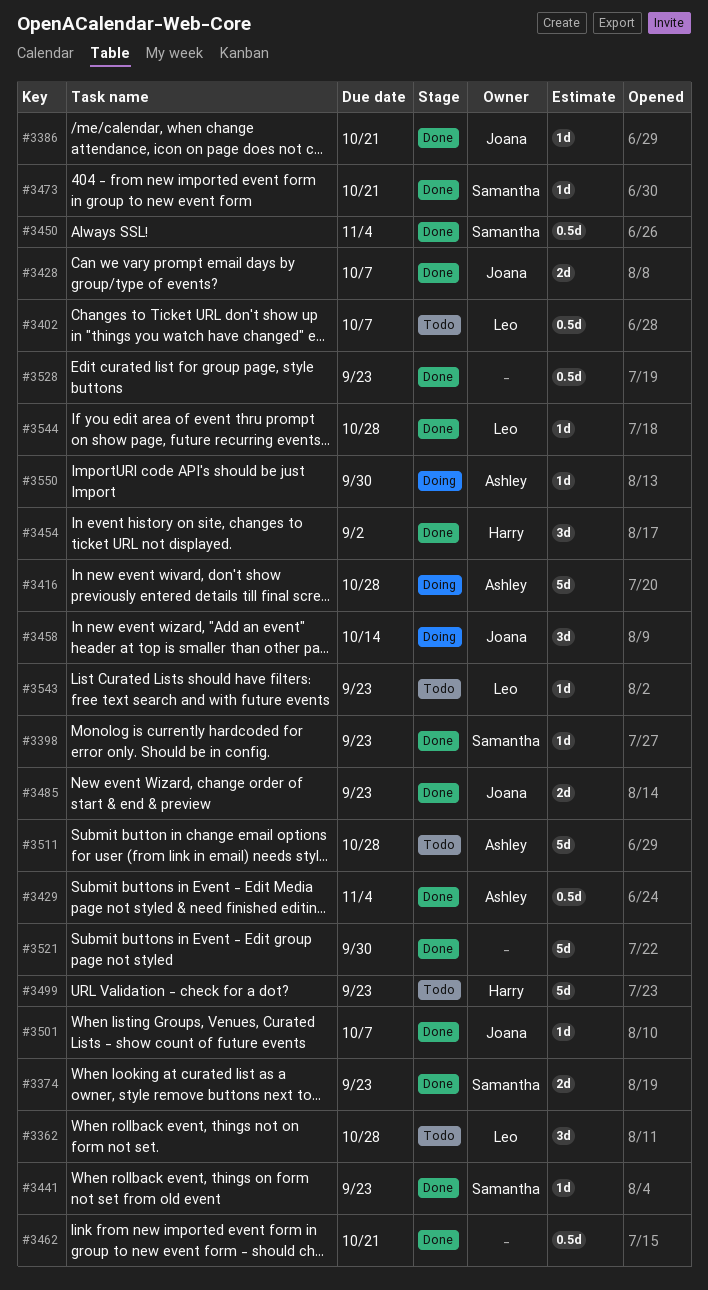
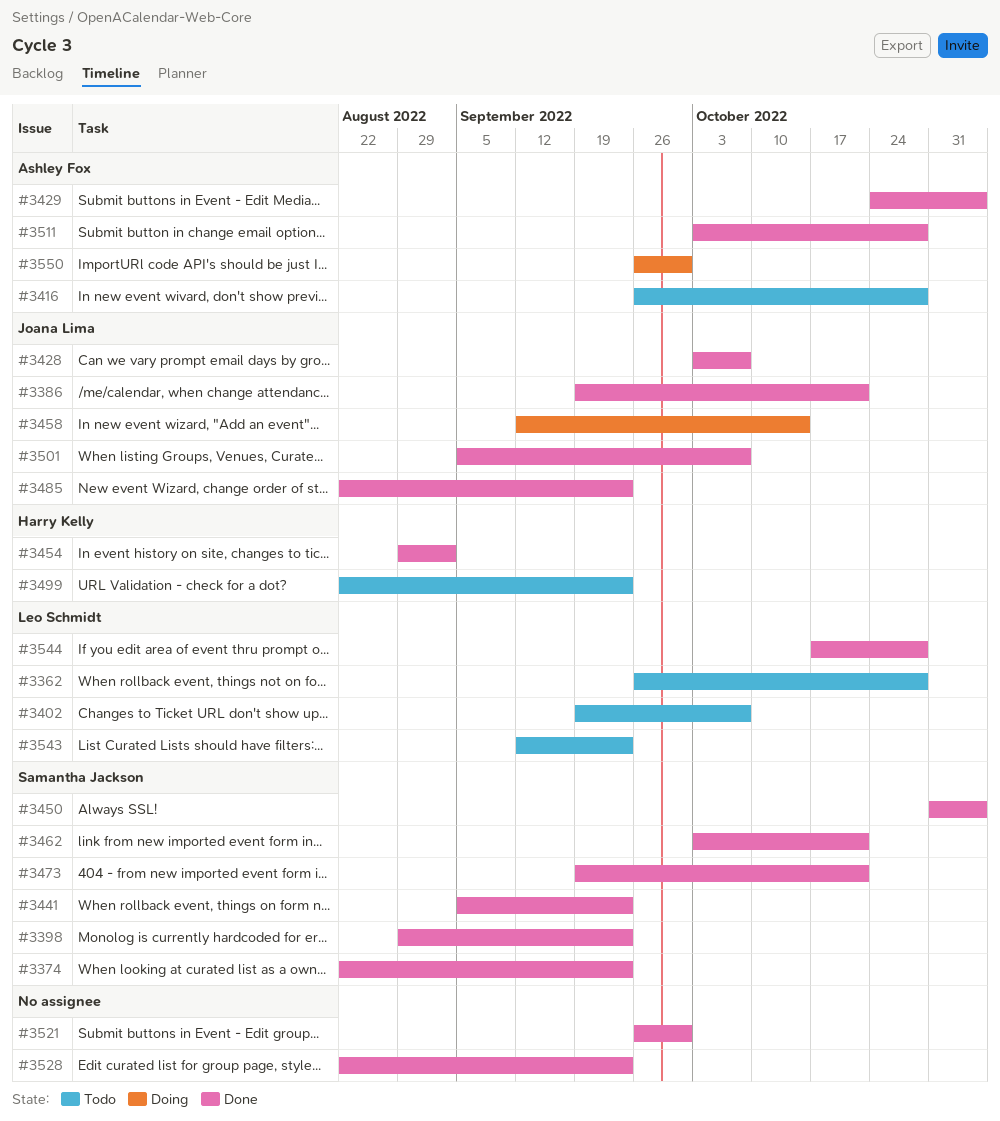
#3416, status: Doing -> Todo
#3462, owner: none -> Samantha Jackson
#3511, status: Todo -> Done

